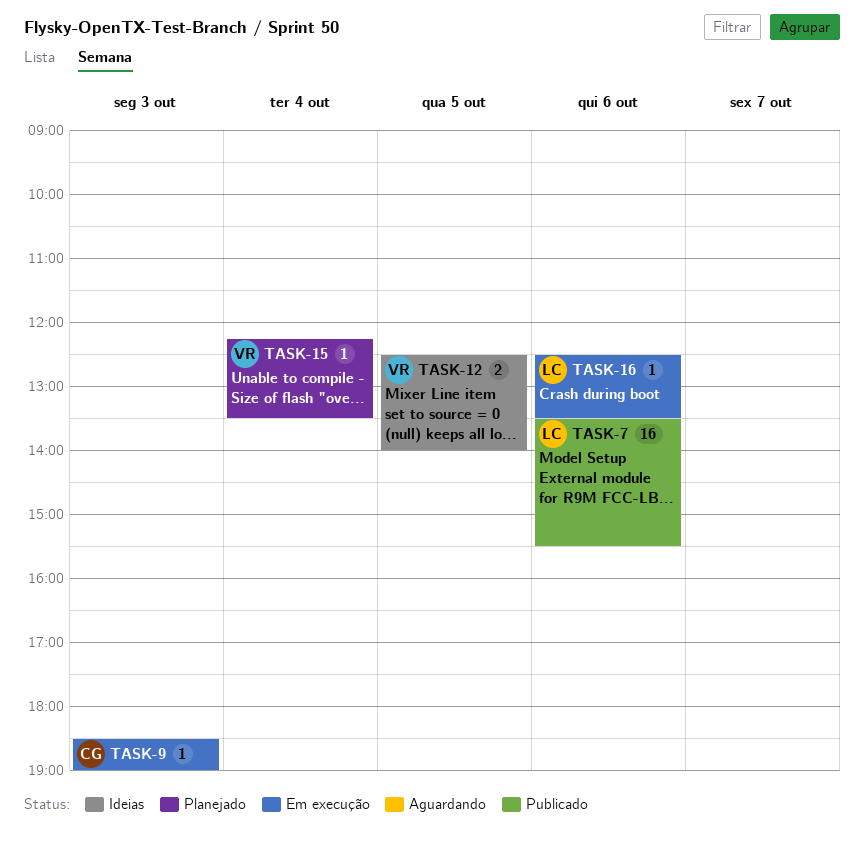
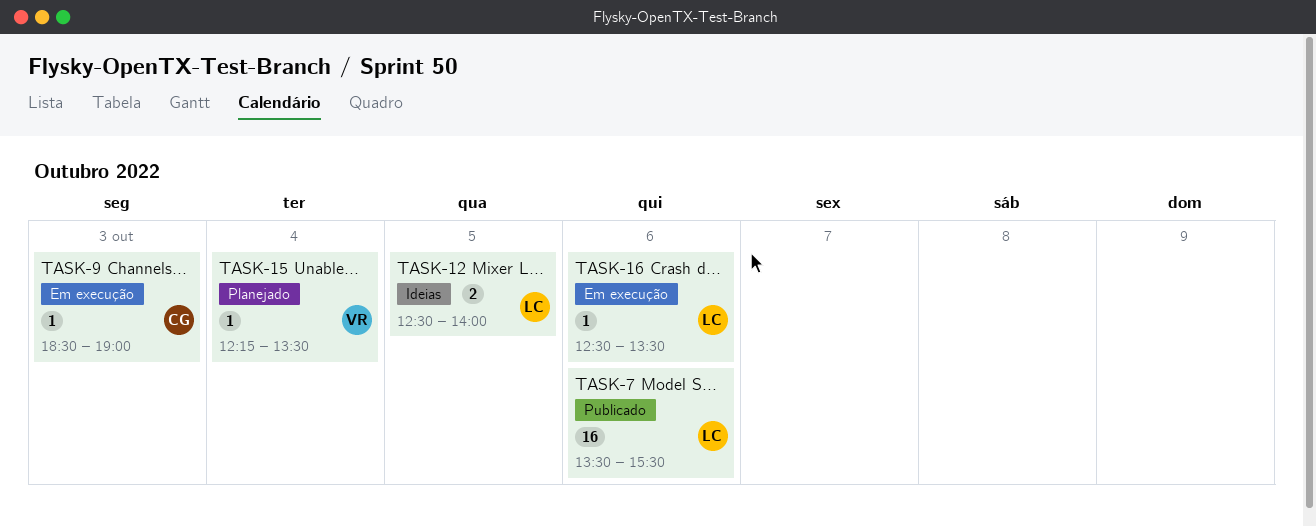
TASK-12, owner: VR -> LC

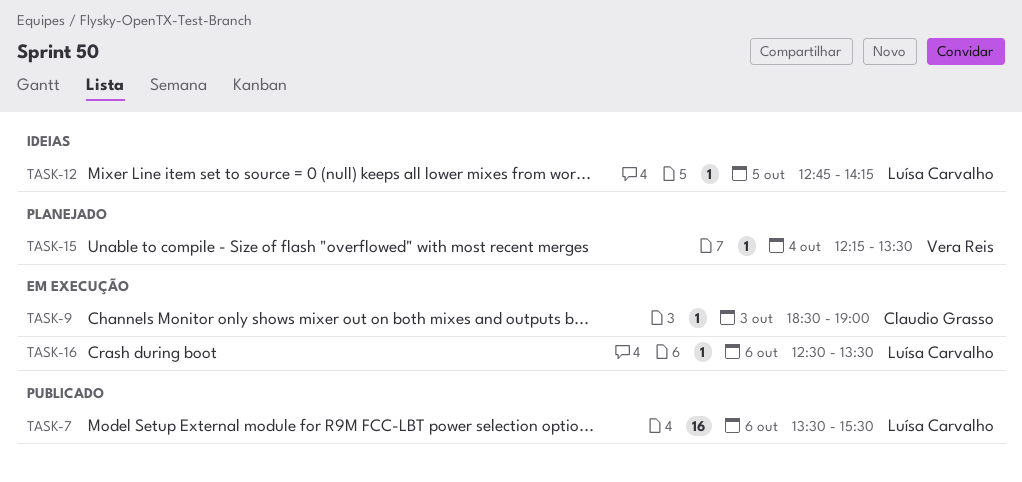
TASK-12, estimate: 2 -> 1
TASK-12, begins: 12:30 -> 12:45
TASK-12, ends: 14:00 -> 14:15

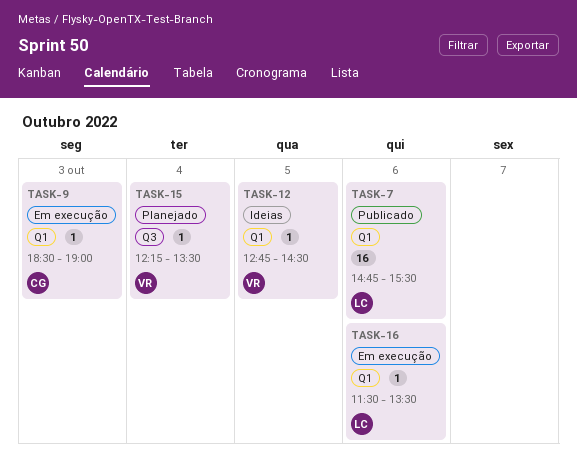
TASK-7, begins: 13:30 -> 14:45
TASK-12, owner: Luísa Carvalho -> Vera Reis
TASK-12, ends: 14:15 -> 14:30
TASK-16, begins: 12:30 -> 11:30

